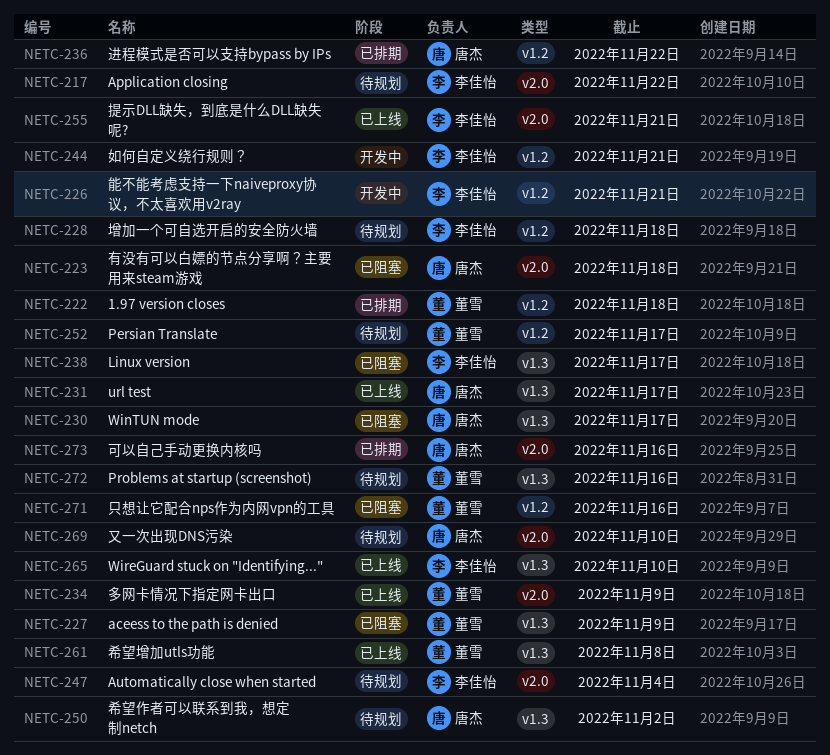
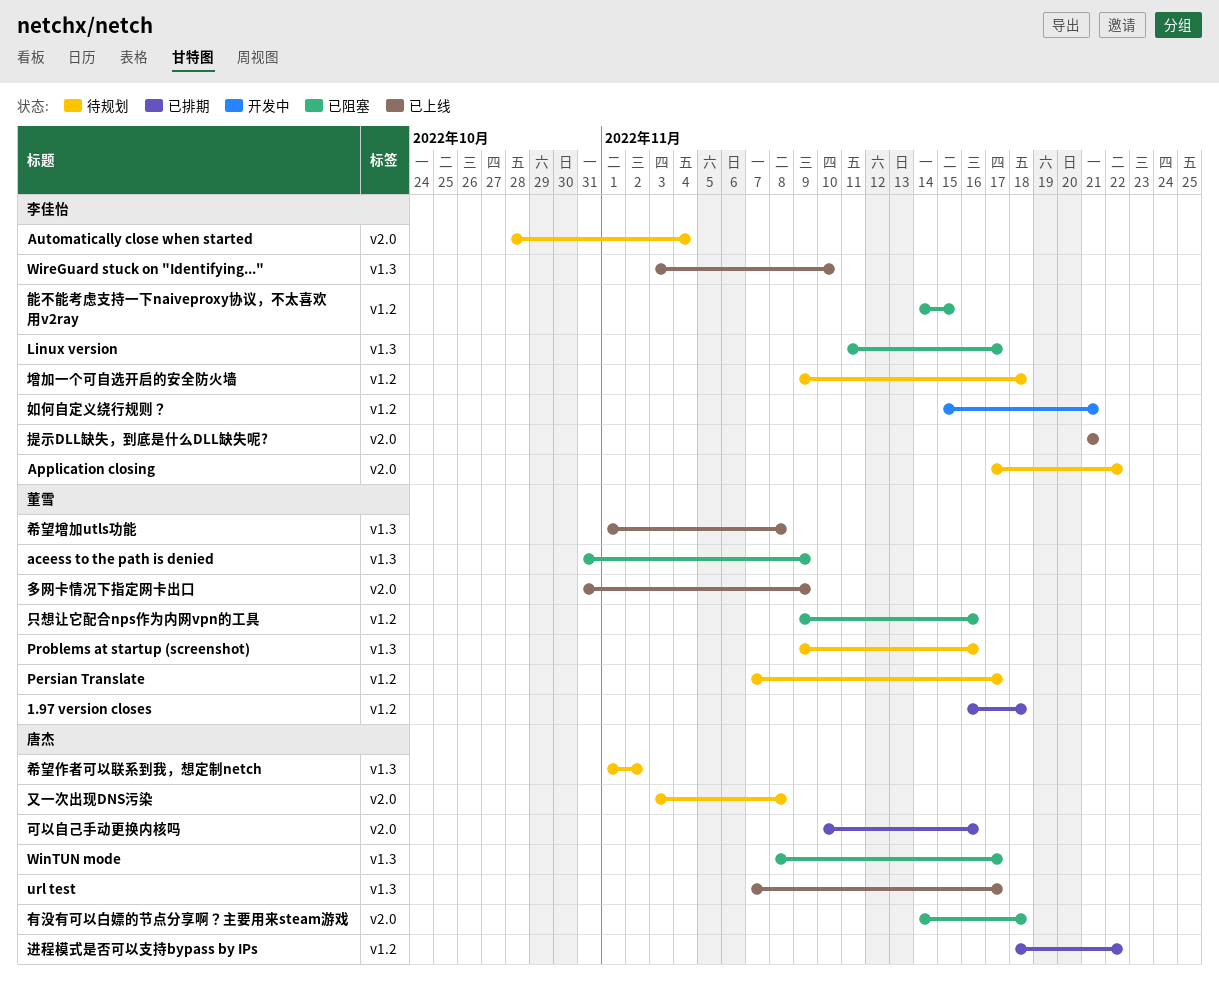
又一次出现DNS污染, due: Nov 10 -> Nov 8
能不能考虑支持一下naiveproxy协议，不太喜欢用v2ray, status: 开发中 -> 已阻塞
能不能考虑支持一下naiveproxy协议，不太喜欢用v2ray, due: Nov 21 -> Nov 15

